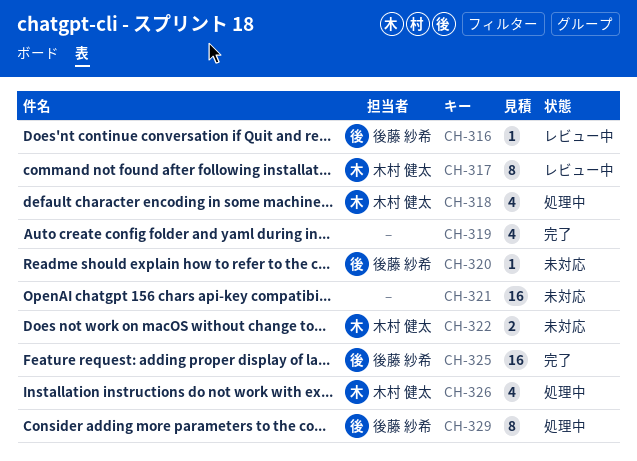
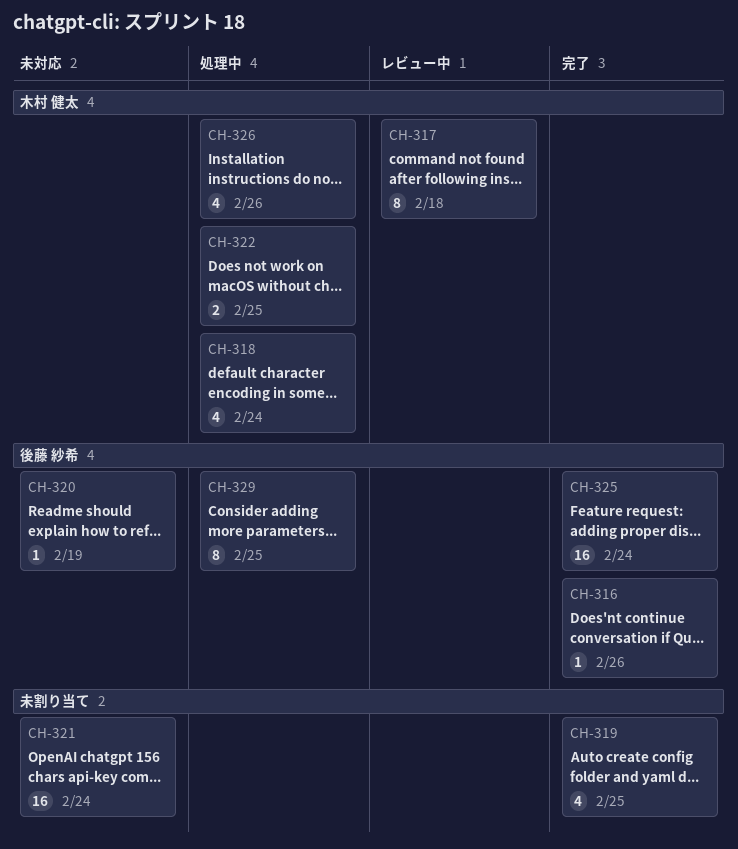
CH-316, status: レビュー中 -> 完了
CH-322, status: 未対応 -> 処理中

